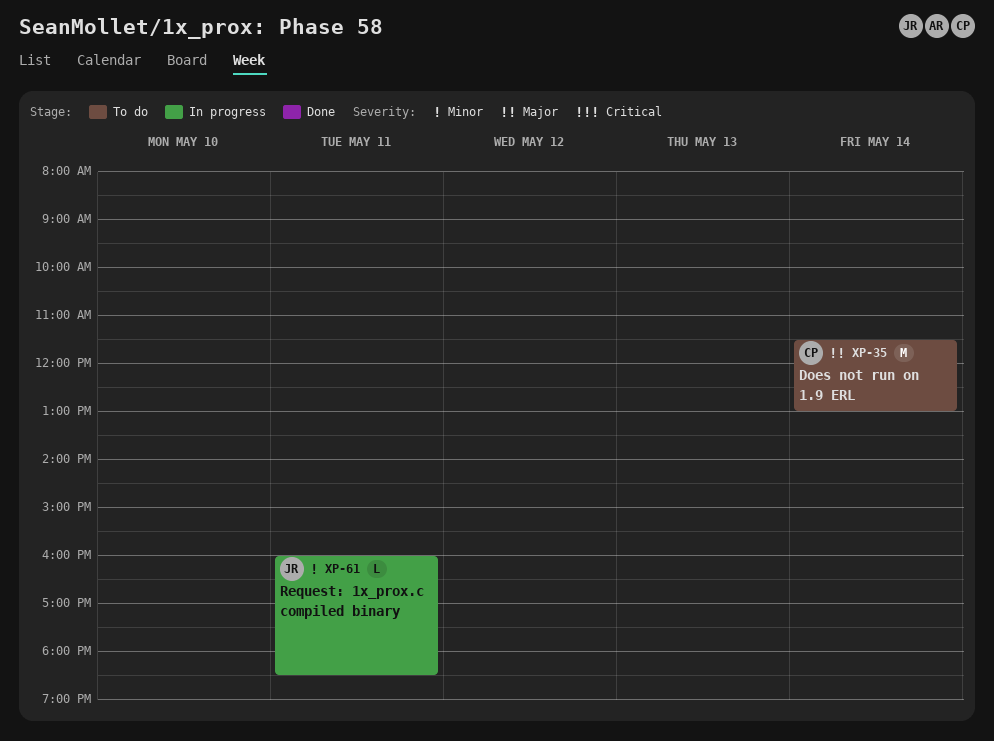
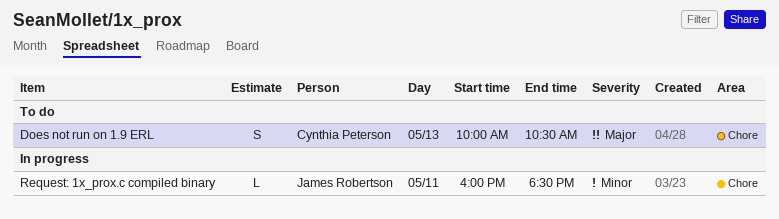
Does not run on 1.9 ERL, estimate: M -> S
Does not run on 1.9 ERL, day: May 14 -> May 13
Does not run on 1.9 ERL, begins: 11:30 -> 10:00
Does not run on 1.9 ERL, ends: 13:00 -> 10:30

